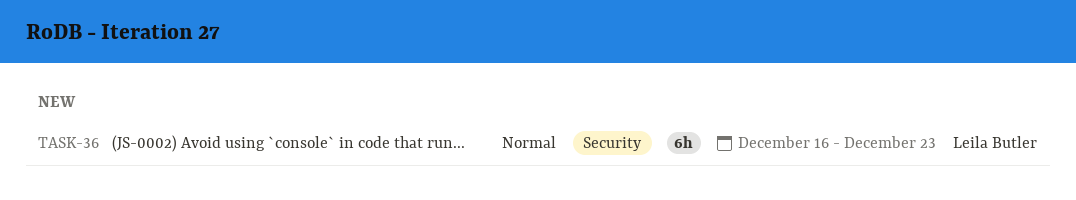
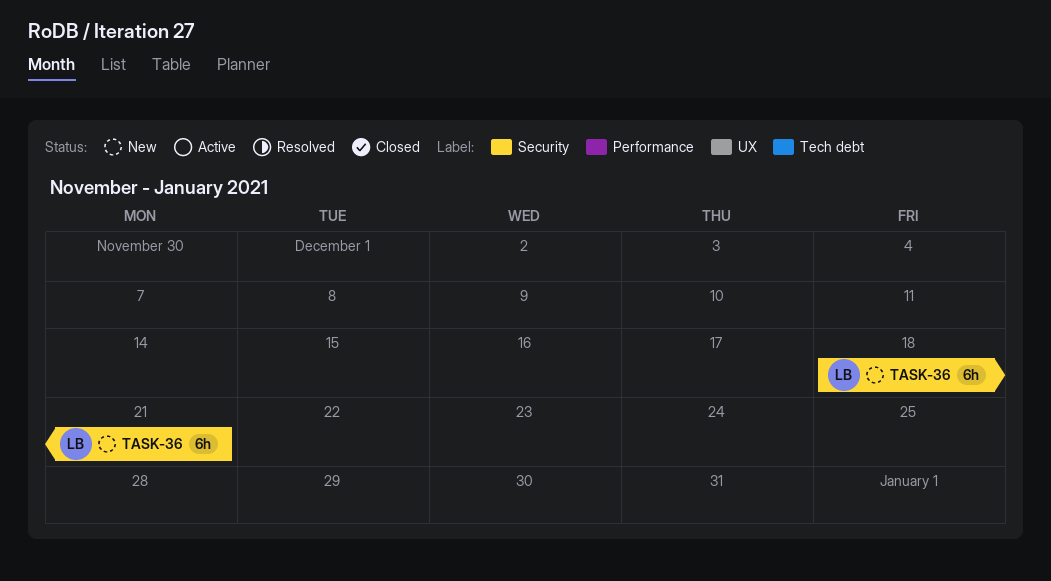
TASK-36, start: Dec 16 -> Dec 18
TASK-36, due: Dec 23 -> Dec 21

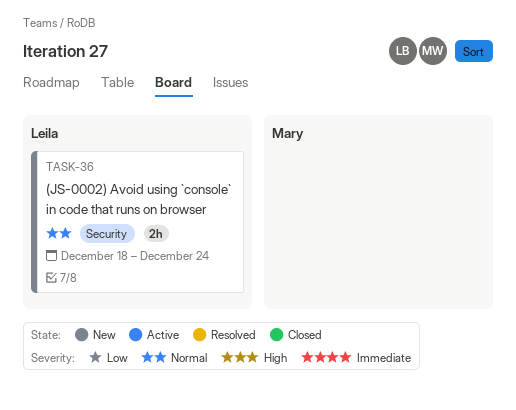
TASK-36, estimate: 6h -> 2h
TASK-36, due: Dec 21 -> Dec 24

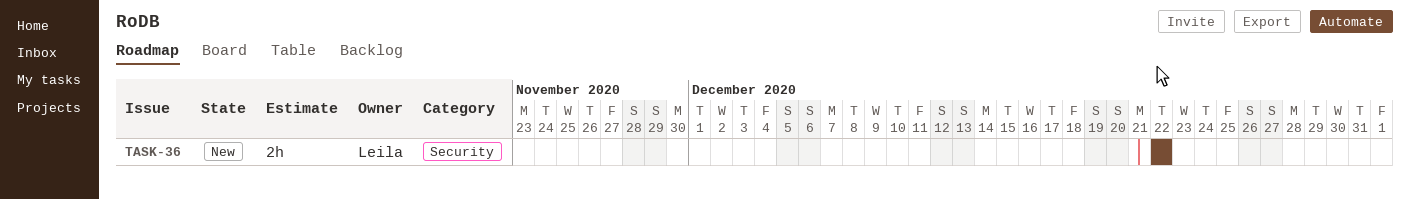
TASK-36, start: Dec 18 -> Dec 22
TASK-36, due: Dec 24 -> Dec 22

